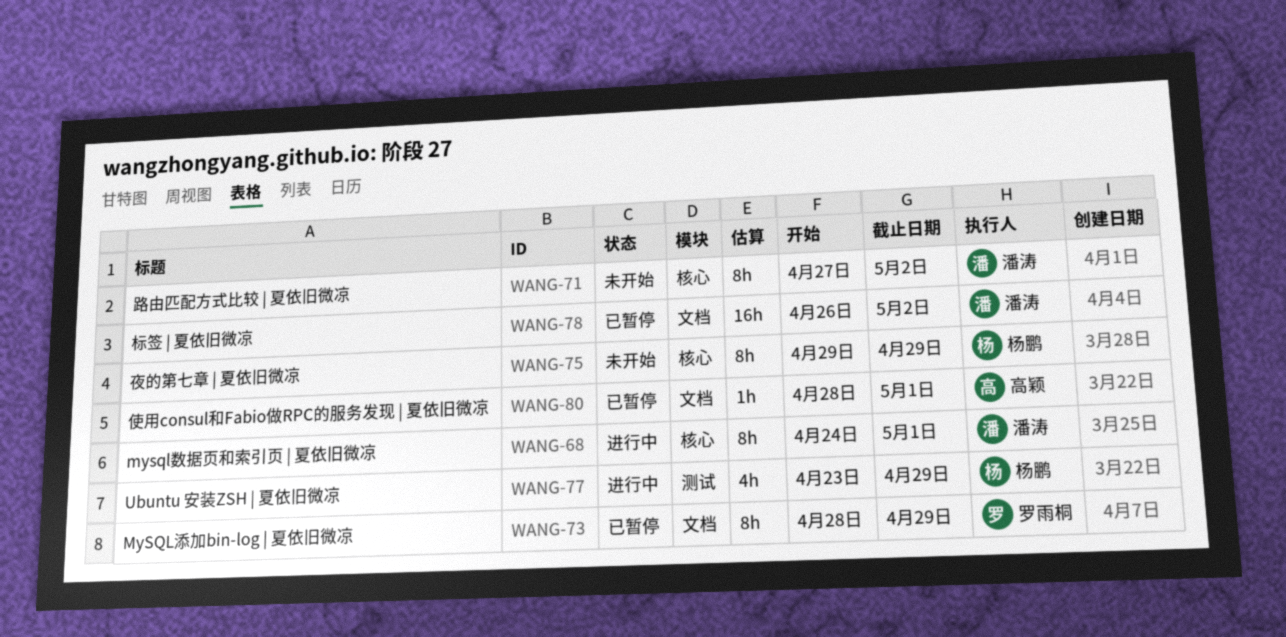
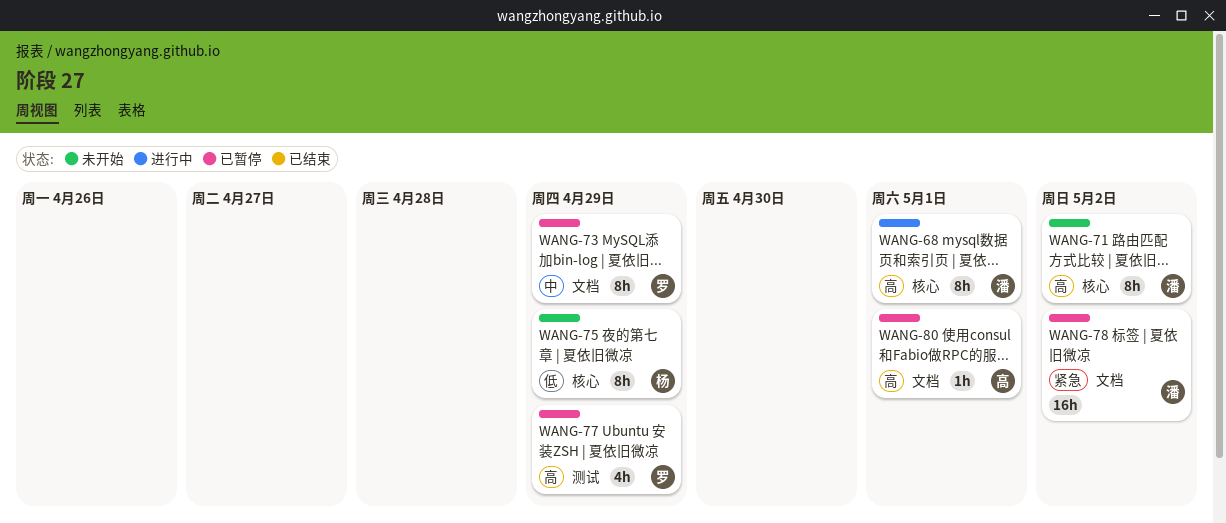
WANG-77, status: 进行中 -> 已暂停
WANG-77, owner: 杨鹏 -> 罗雨桐

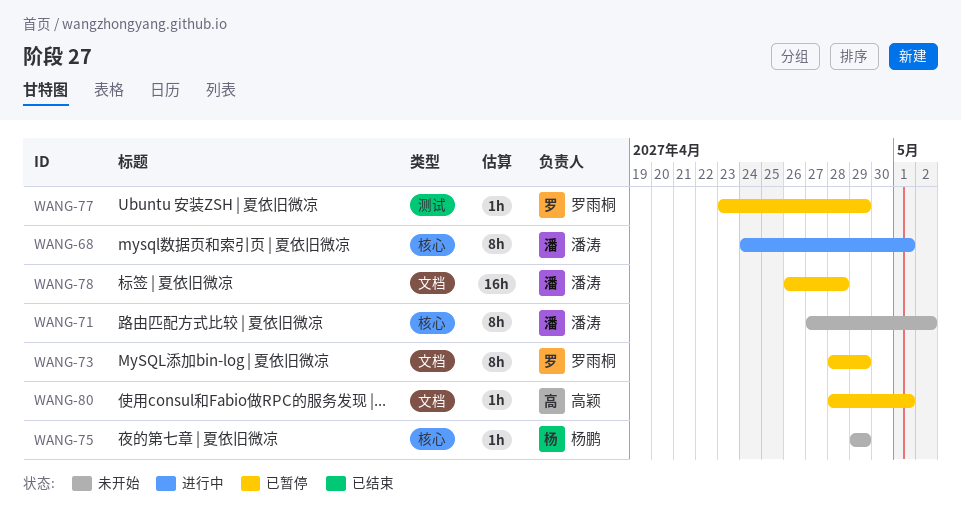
WANG-75, estimate: 8h -> 1h
WANG-77, estimate: 4h -> 1h
WANG-78, due: May 2 -> Apr 28

